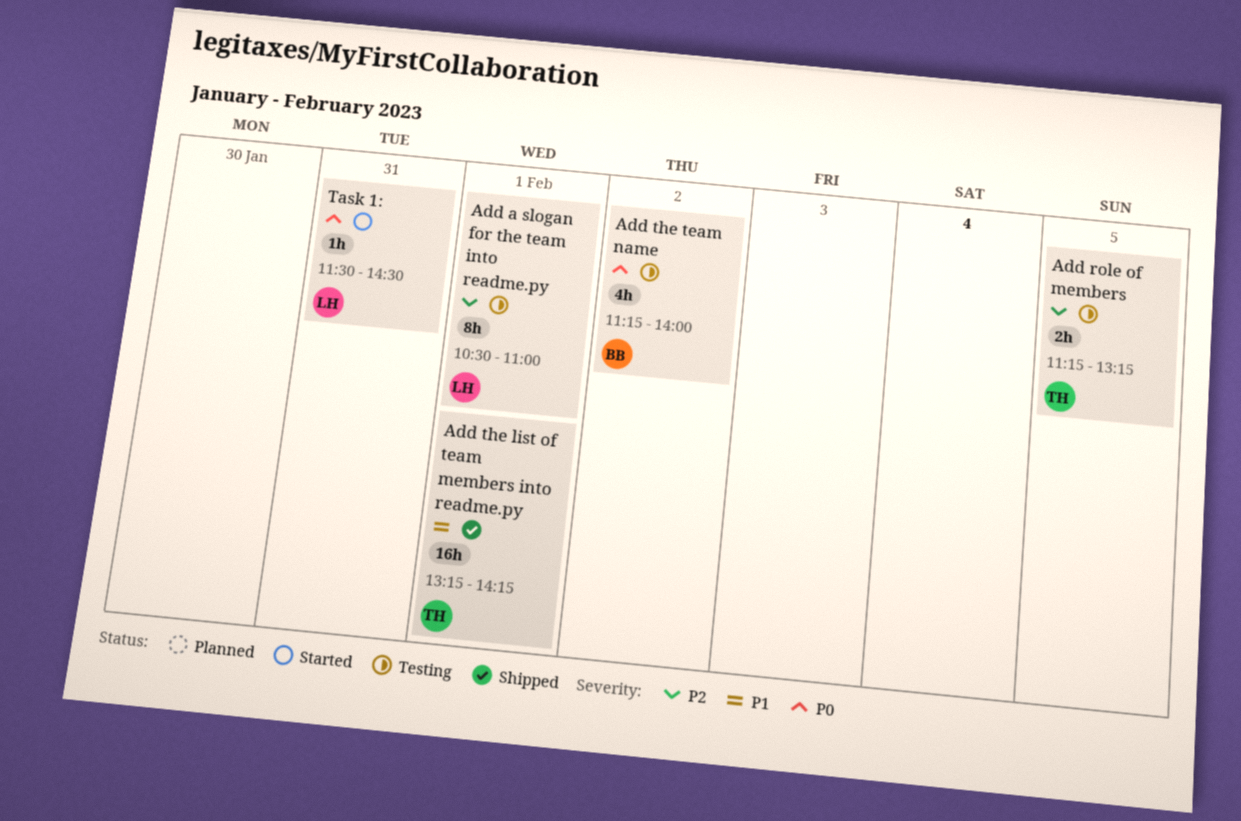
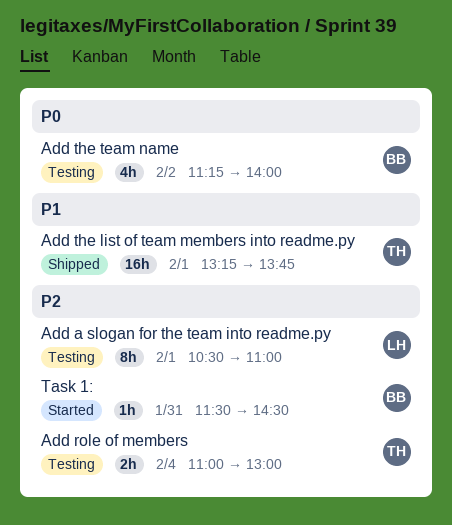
Add role of members, day: Feb 5 -> Feb 4
Add role of members, begins: 11:15 -> 11:00
Add role of members, ends: 13:15 -> 13:00
Add the list of team members into readme.py, ends: 14:15 -> 13:45
Task 1:, owner: LH -> BB
Task 1:, priority: P0 -> P2

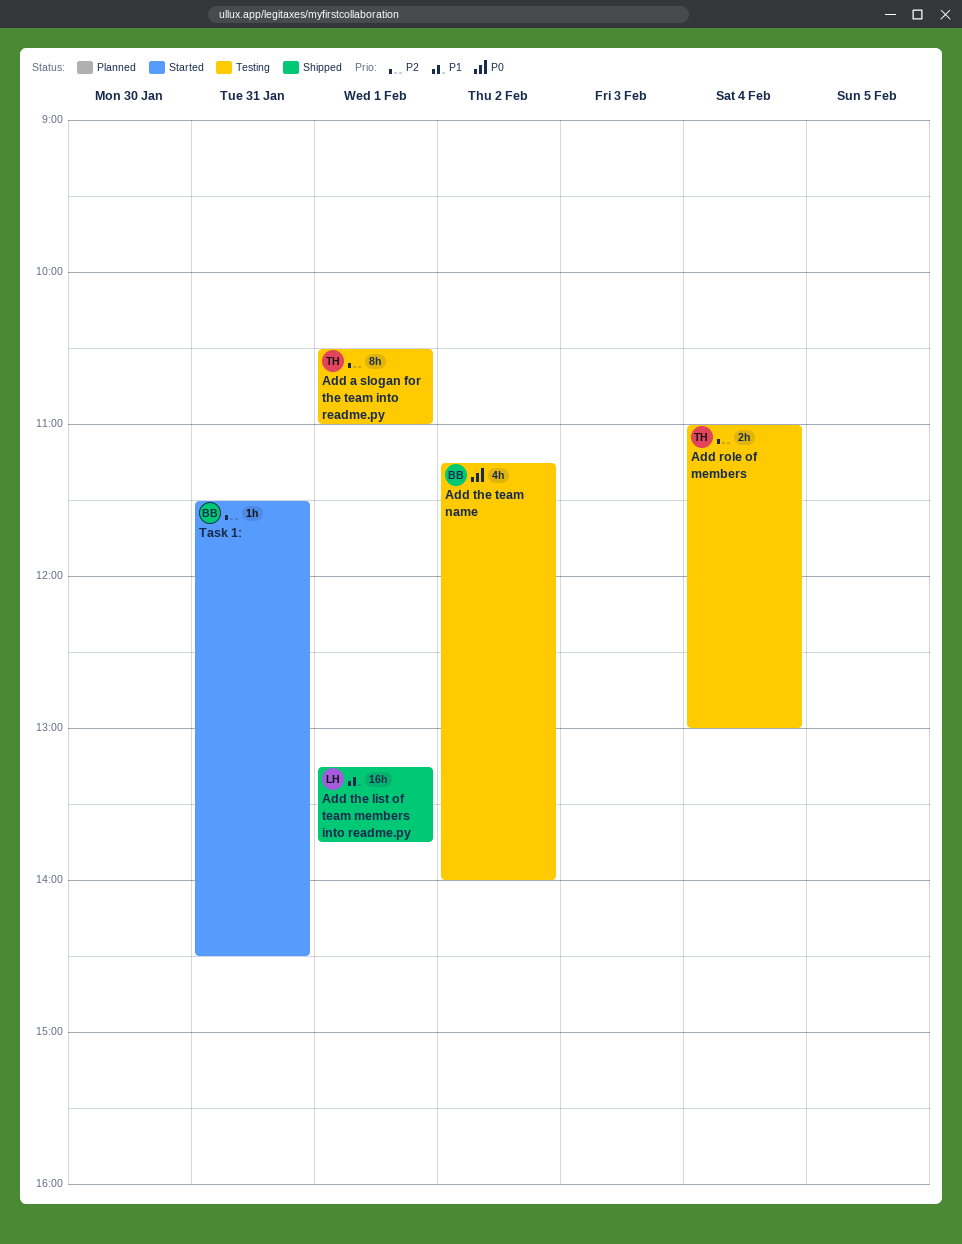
Add a slogan for the team into readme.py, owner: LH -> TH
Add the list of team members into readme.py, owner: TH -> LH

